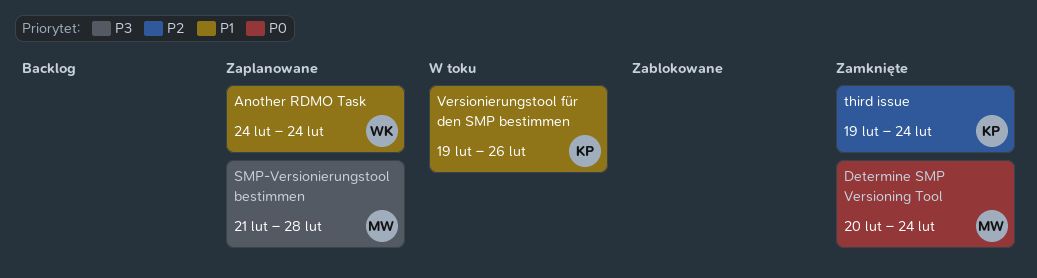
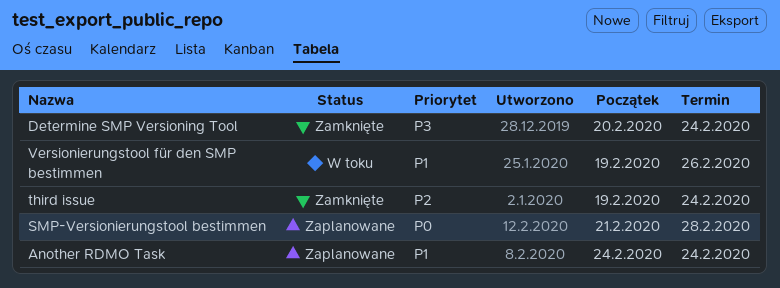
Determine SMP Versioning Tool, priority: P0 -> P3
SMP-Versionierungstool bestimmen, priority: P3 -> P0

